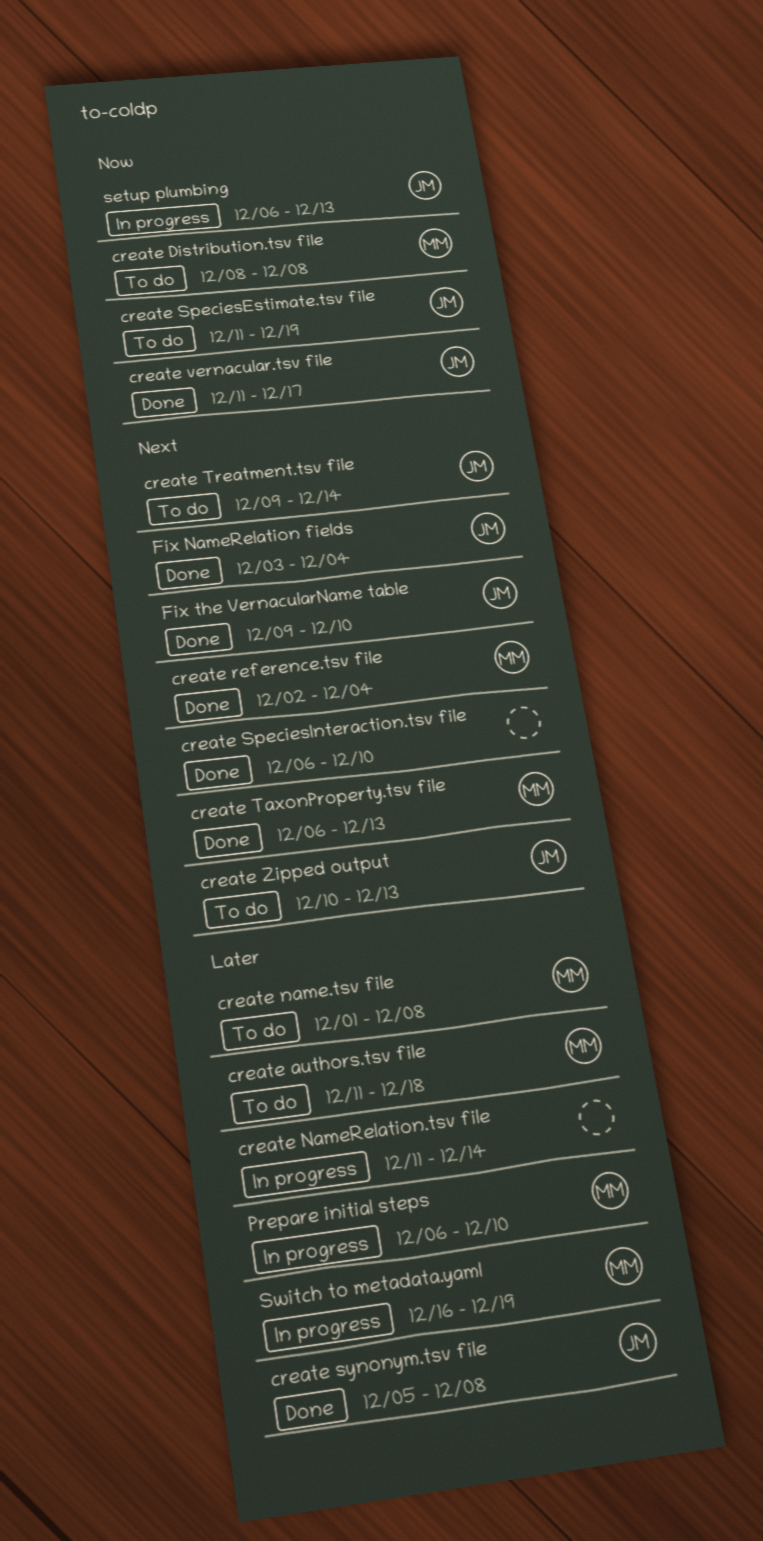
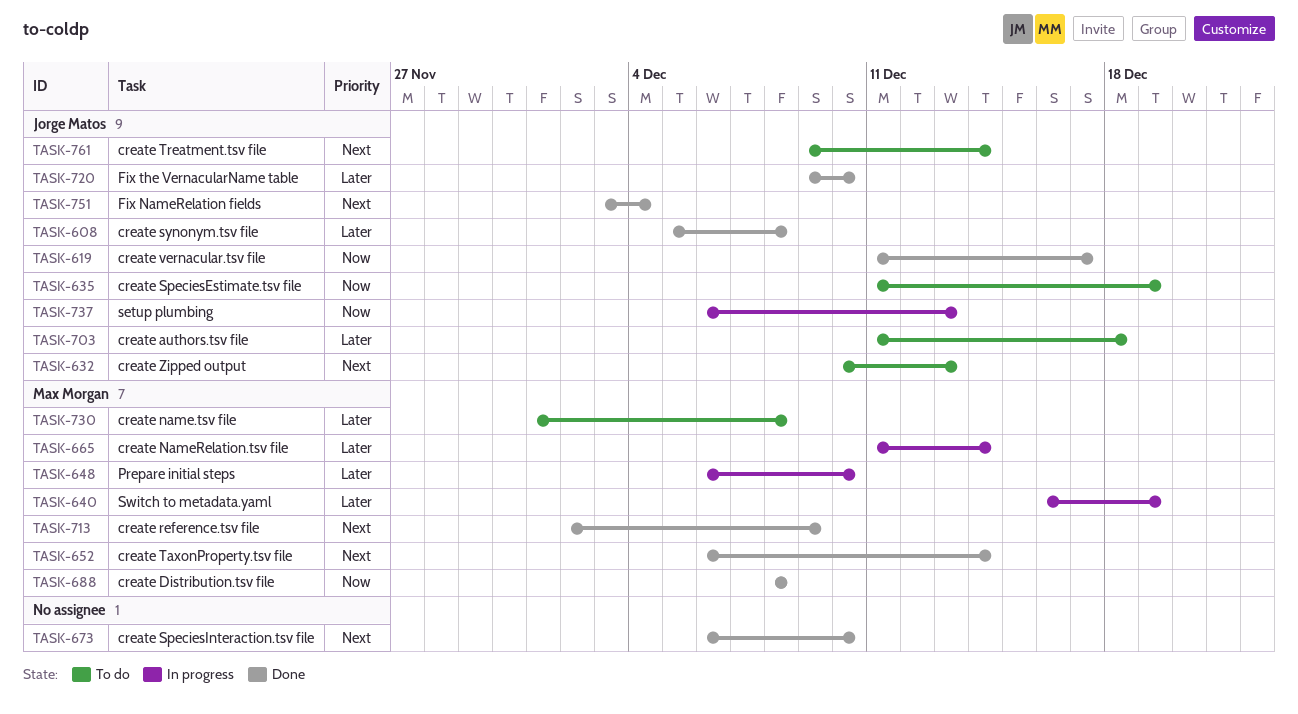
create authors.tsv file, owner: Max Morgan -> Jorge Matos
create Distribution.tsv file, status: To do -> Done
create NameRelation.tsv file, owner: none -> Max Morgan
create reference.tsv file, due: Dec 4 -> Dec 9
create TaxonProperty.tsv file, due: Dec 13 -> Dec 14
Fix the VernacularName table, priority: Next -> Later

